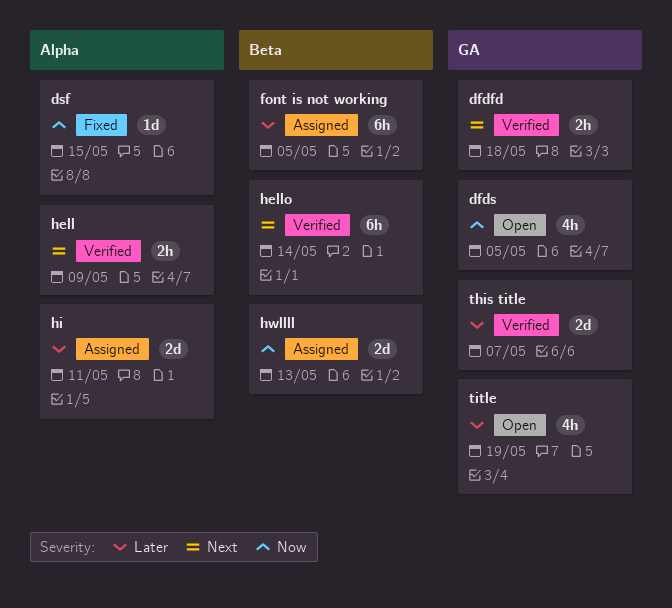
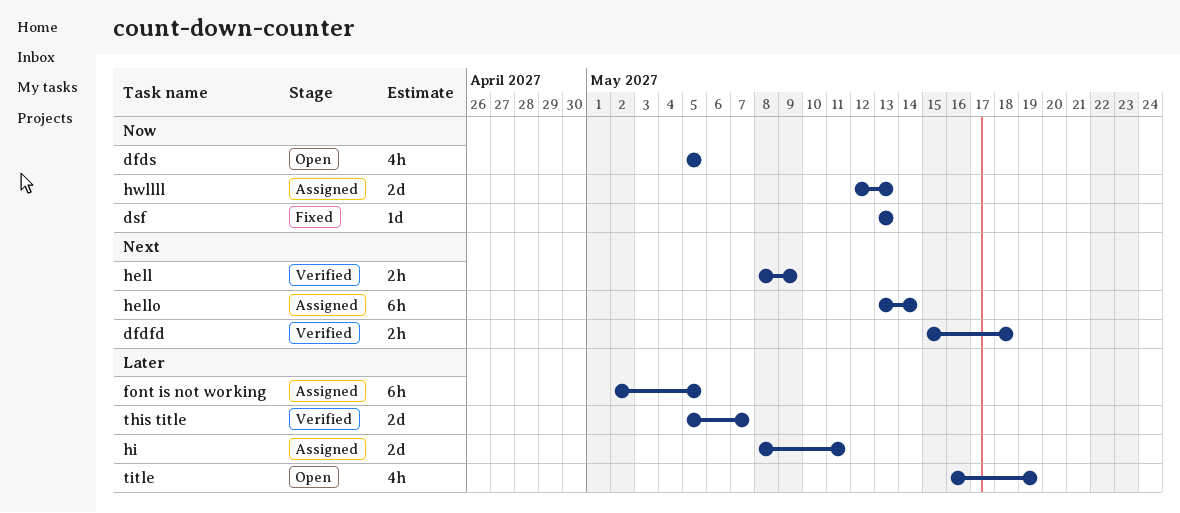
dsf, due: May 15 -> May 13
hello, status: Verified -> Assigned

